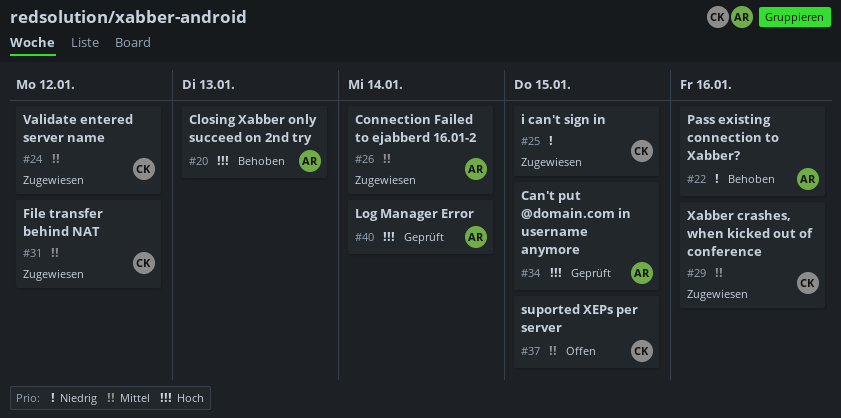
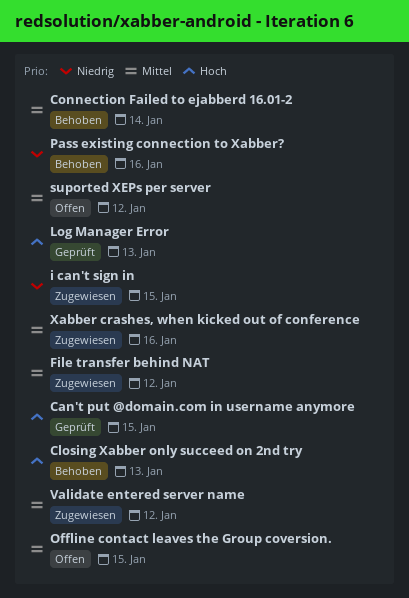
Connection Failed to ejabberd 16.01-2, status: Zugewiesen -> Behoben
Log Manager Error, due: Jan 14 -> Jan 13
Offline contact leaves the Group coversion.: none -> present
suported XEPs per server, due: Jan 15 -> Jan 12

